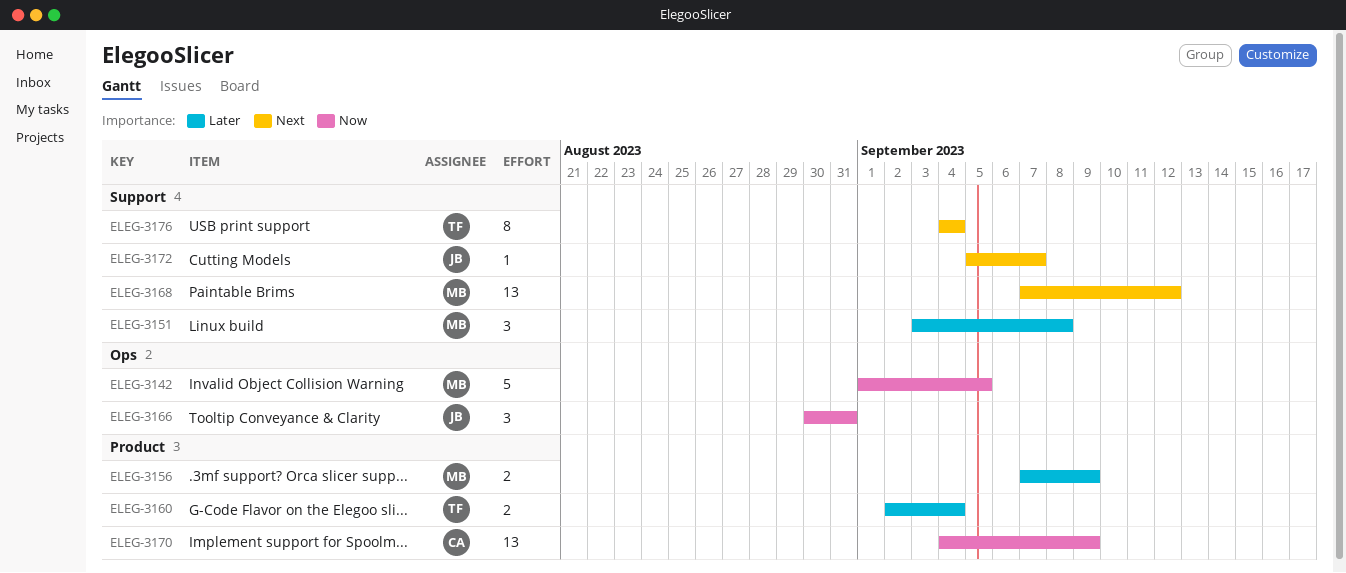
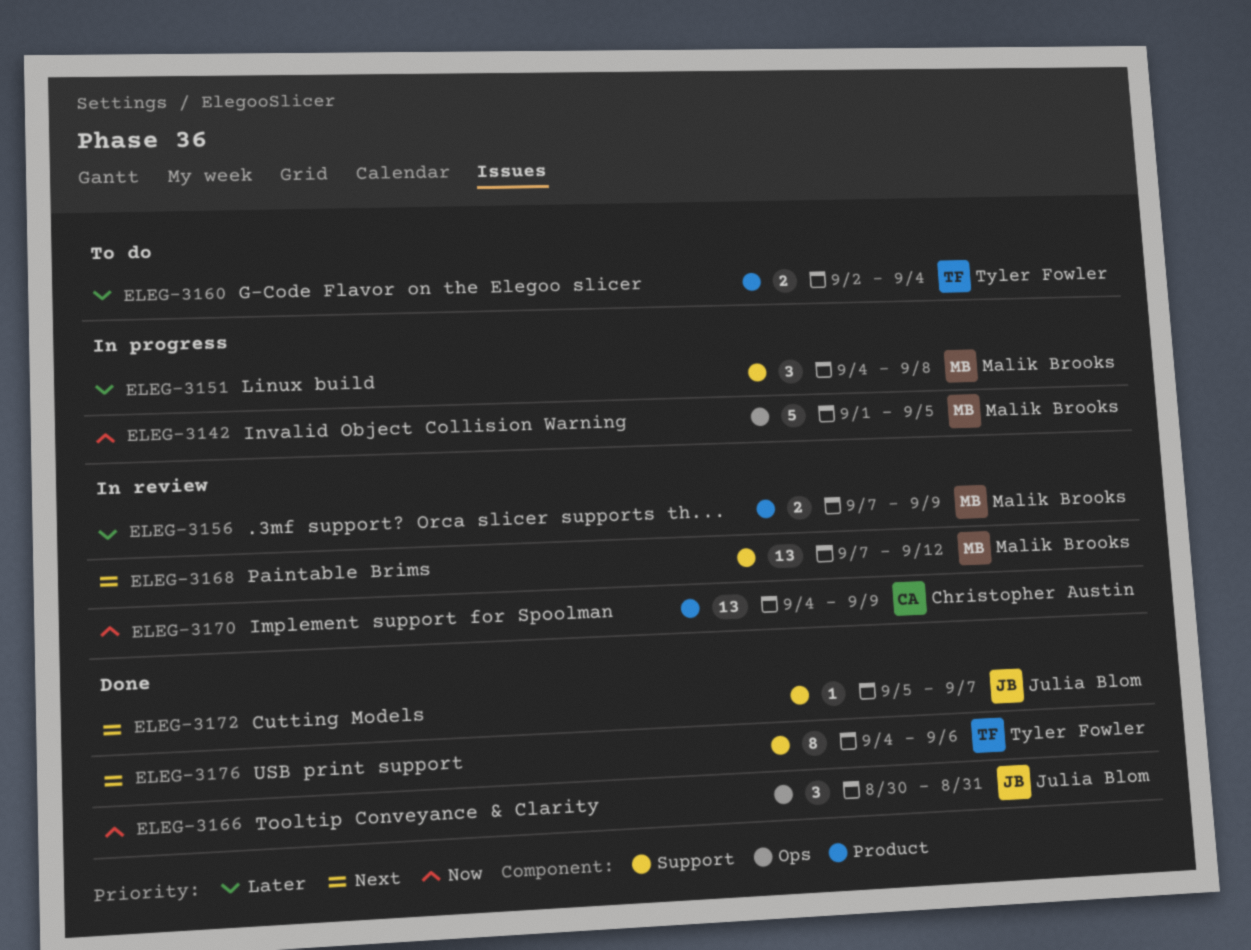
ELEG-3151, start: Sep 3 -> Sep 4
ELEG-3176, due: Sep 4 -> Sep 6

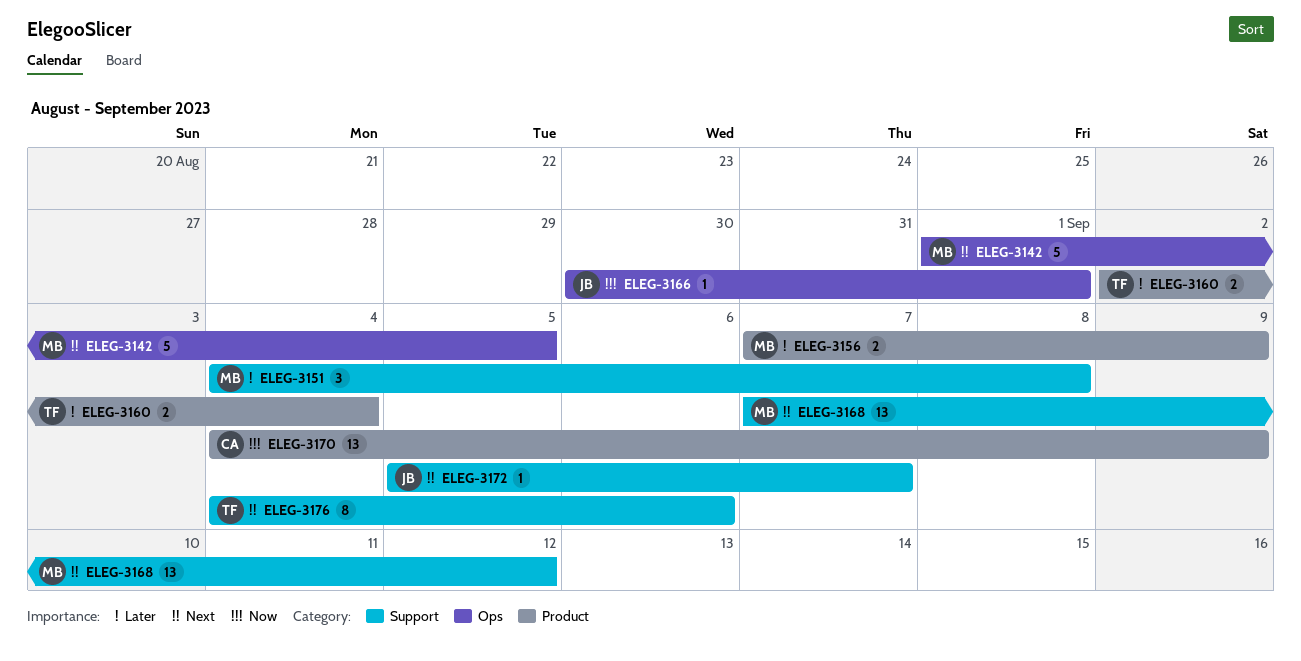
ELEG-3142, priority: Now -> Next
ELEG-3166, estimate: 3 -> 1
ELEG-3166, due: Aug 31 -> Sep 1

